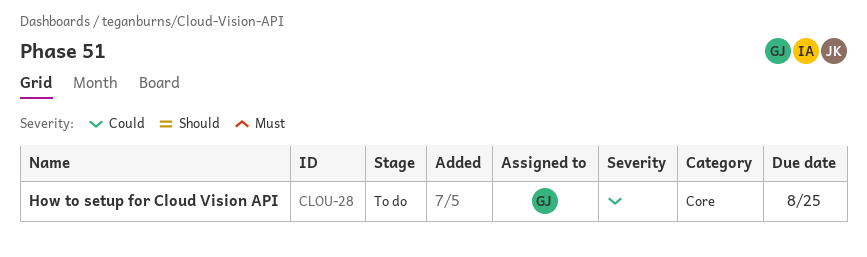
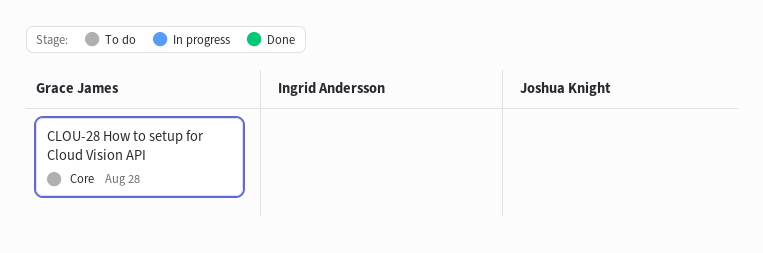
CLOU-28, due: Aug 25 -> Aug 28

